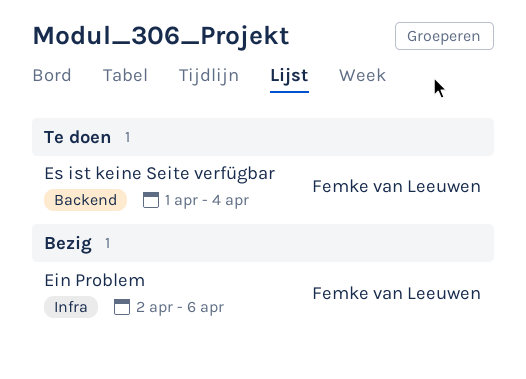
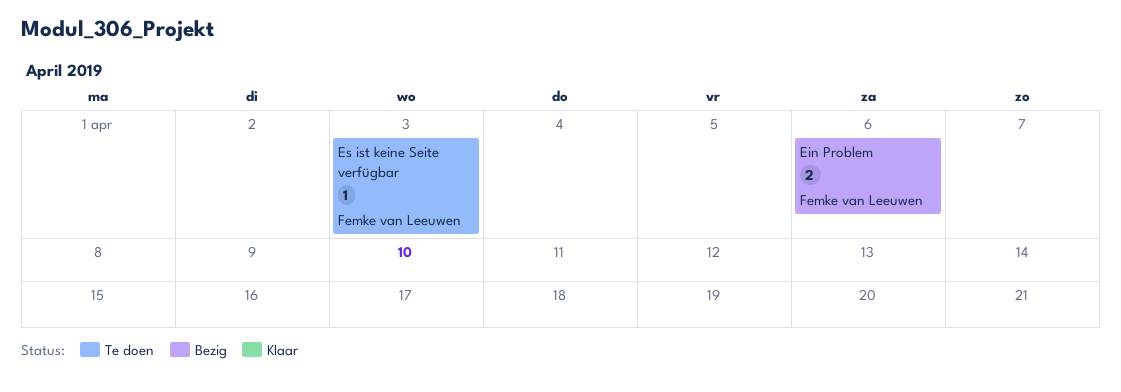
Es ist keine Seite verfügbar, due: Apr 4 -> Apr 3

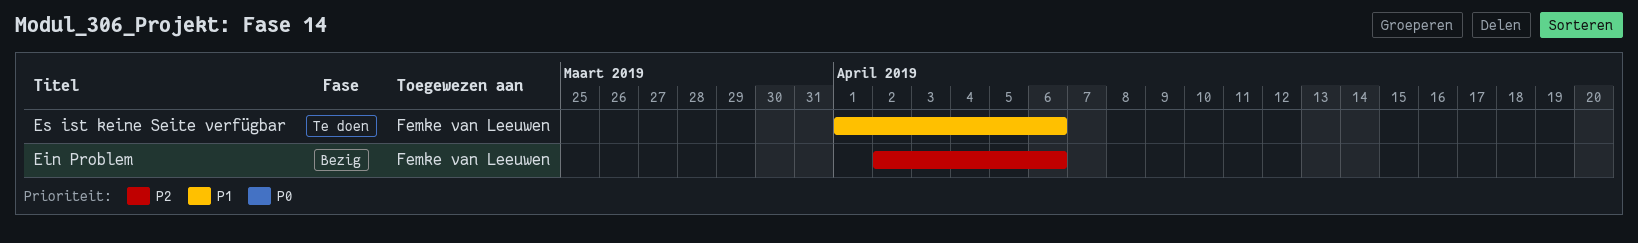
Es ist keine Seite verfügbar, due: Apr 3 -> Apr 6

